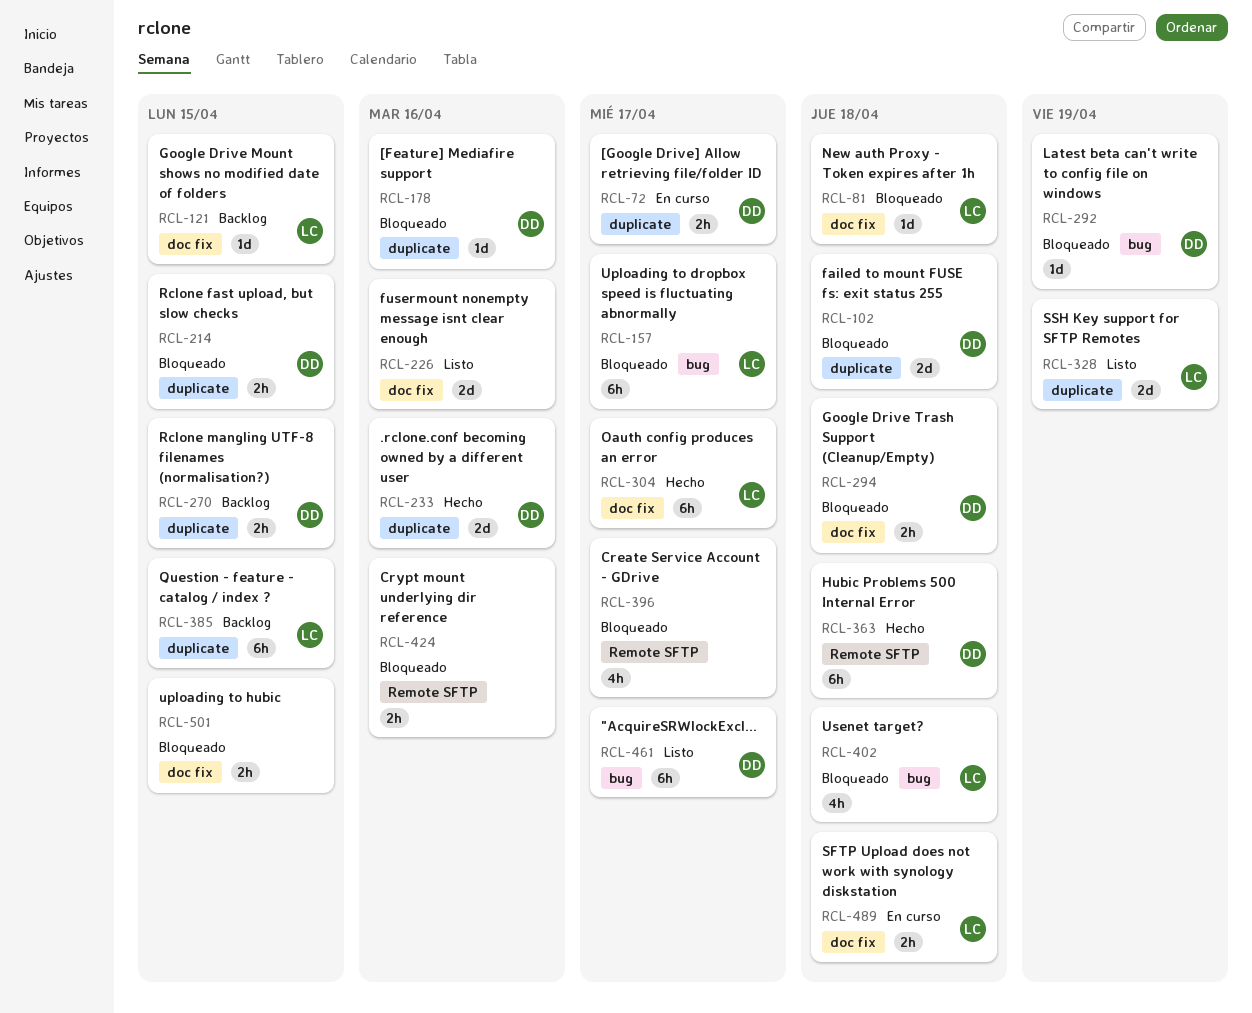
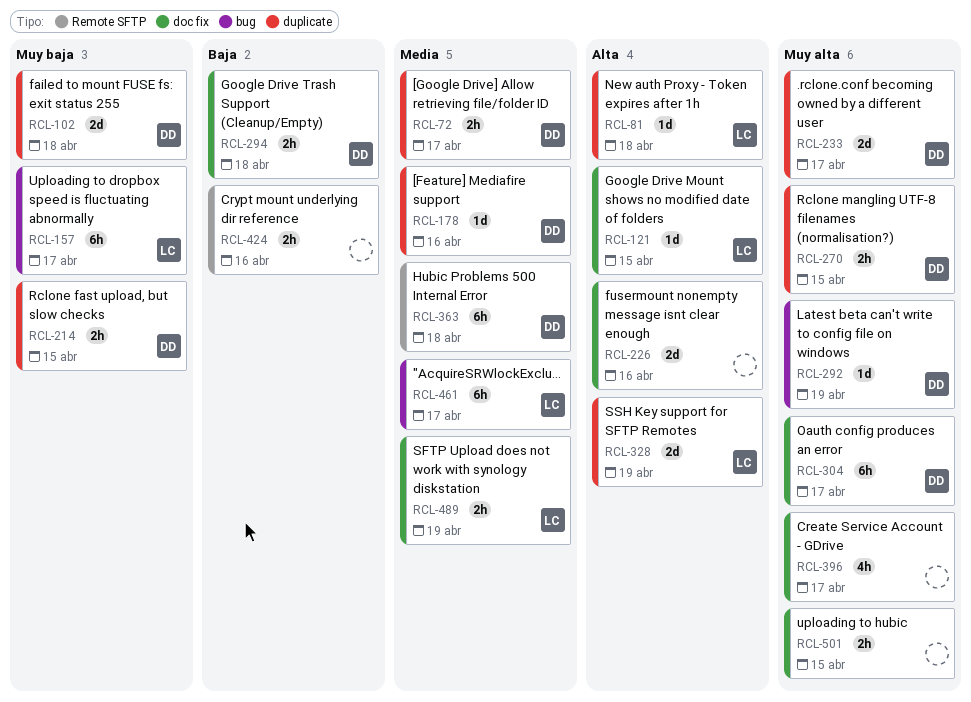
RCL-81, label: doc fix -> duplicate
RCL-233, due: Apr 16 -> Apr 17
RCL-304, owner: LC -> DD
RCL-385: present -> none
RCL-396, label: Remote SFTP -> doc fix
RCL-402: present -> none
RCL-461, owner: DD -> LC
RCL-489, due: Apr 18 -> Apr 19

